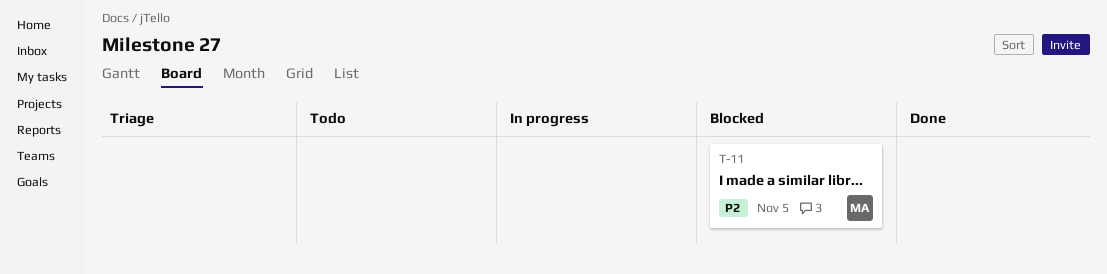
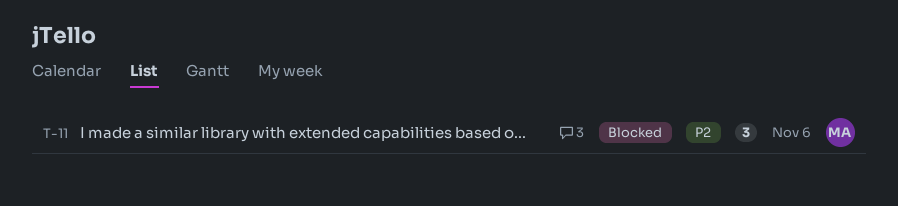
T-11, due: Nov 5 -> Nov 6

